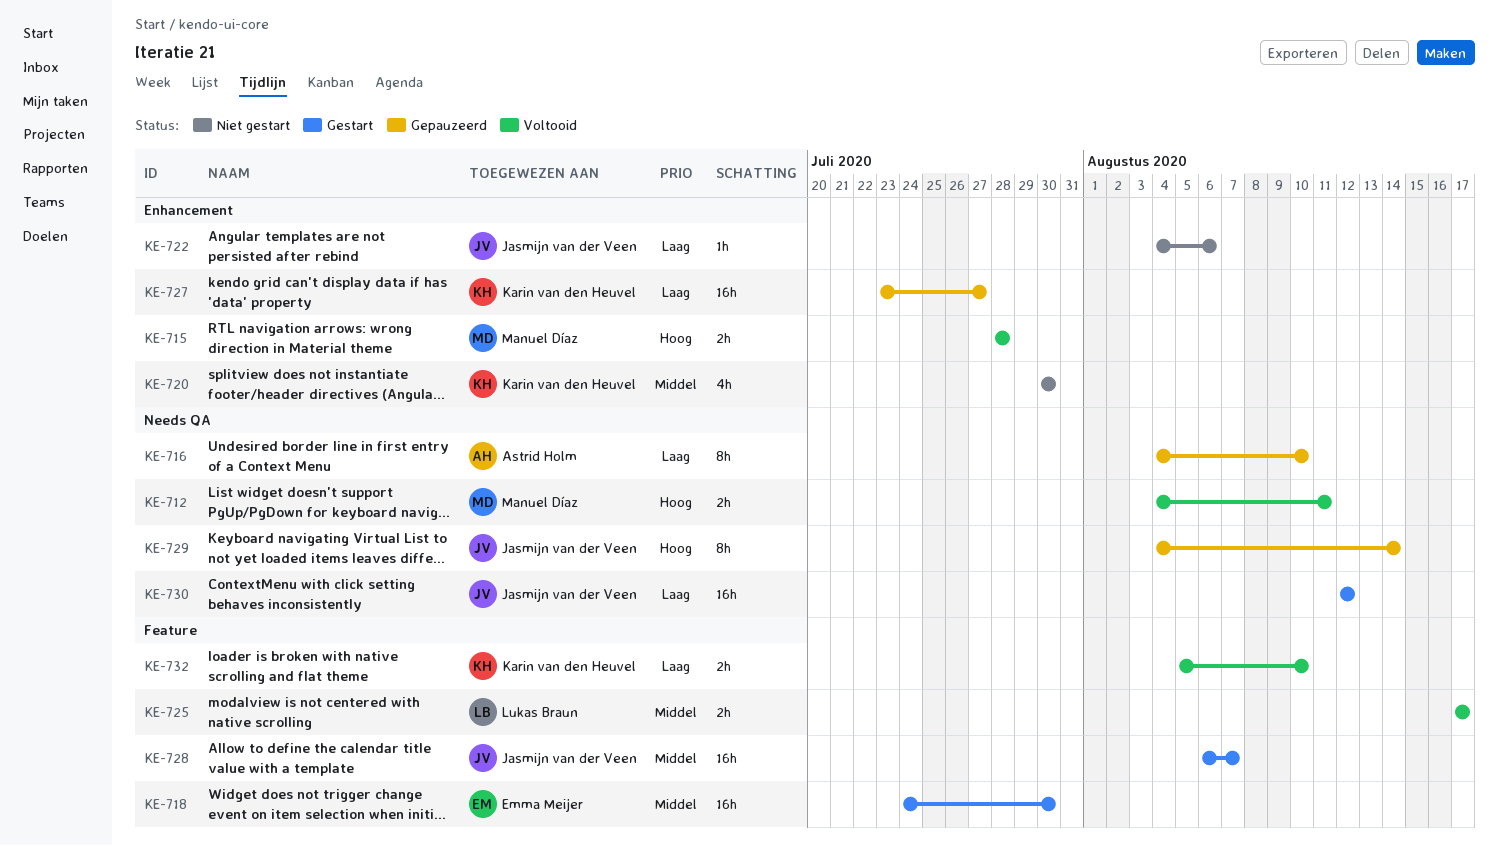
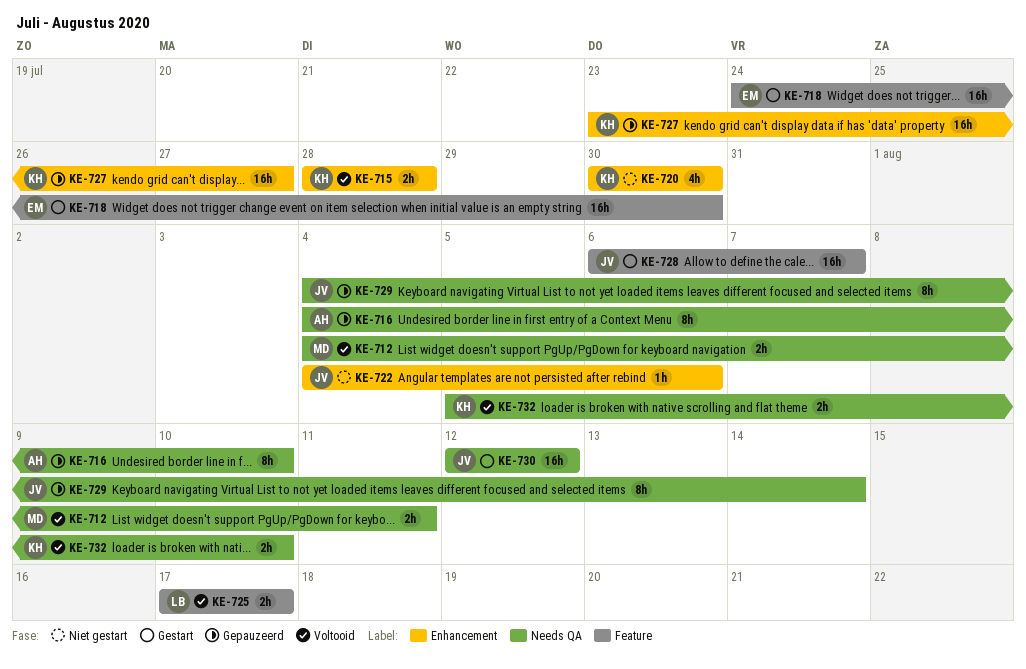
KE-715, owner: Manuel Díaz -> Karin van den Heuvel
KE-732, label: Feature -> Needs QA

